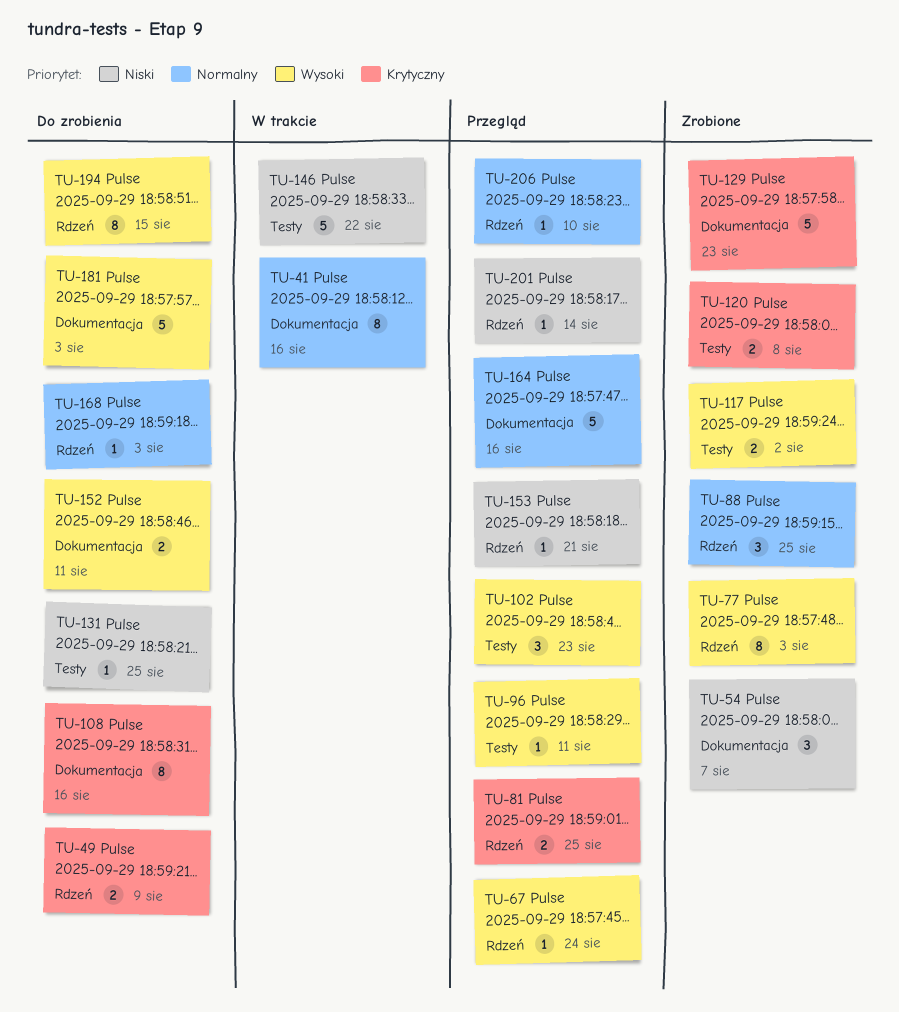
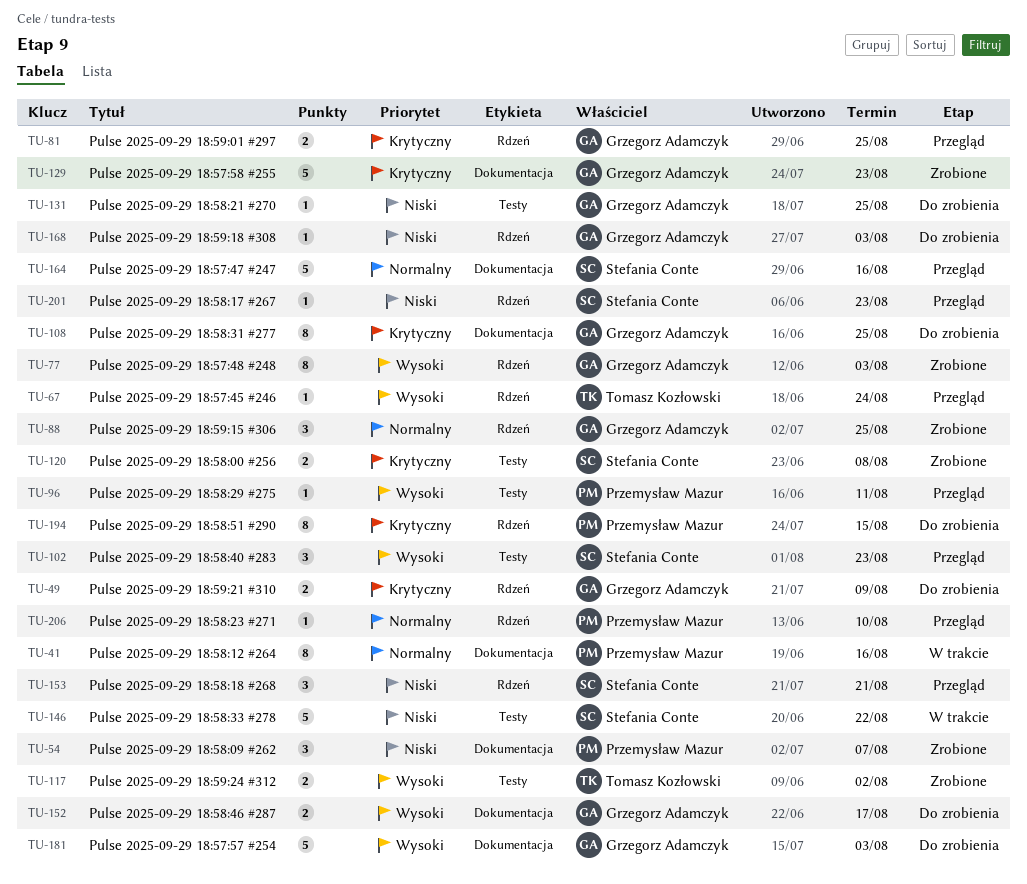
TU-108, due: Aug 16 -> Aug 25
TU-152, due: Aug 11 -> Aug 17
TU-153, estimate: 1 -> 3
TU-168, priority: Normalny -> Niski
TU-194, priority: Wysoki -> Krytyczny
TU-201, due: Aug 14 -> Aug 23

